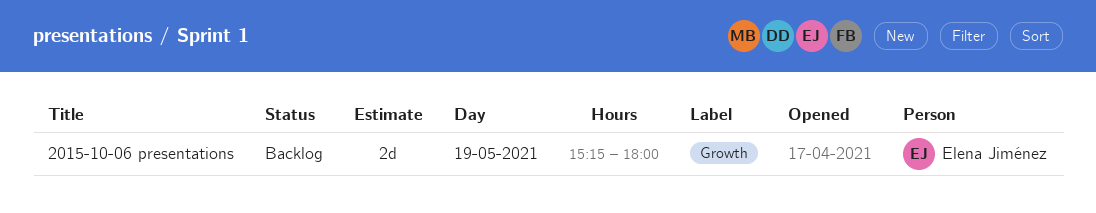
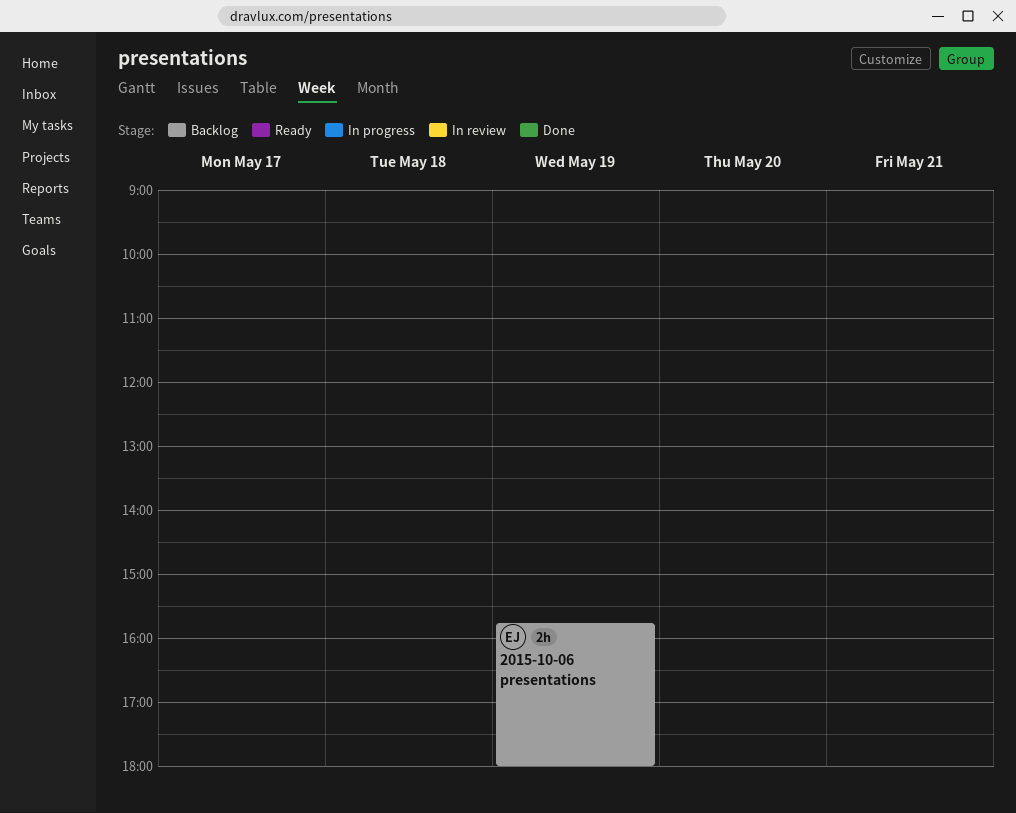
2015-10-06 presentations, estimate: 2d -> 2h
2015-10-06 presentations, begins: 15:15 -> 15:45

